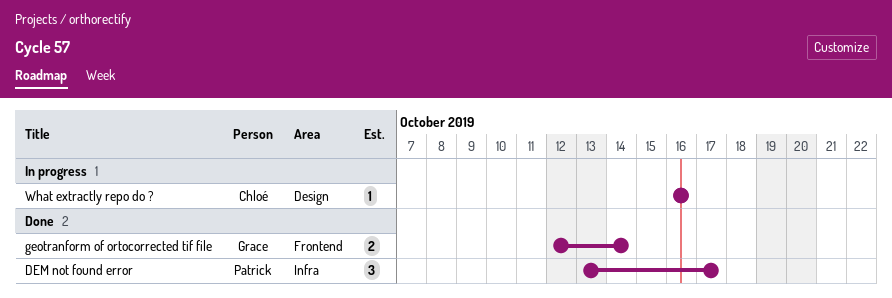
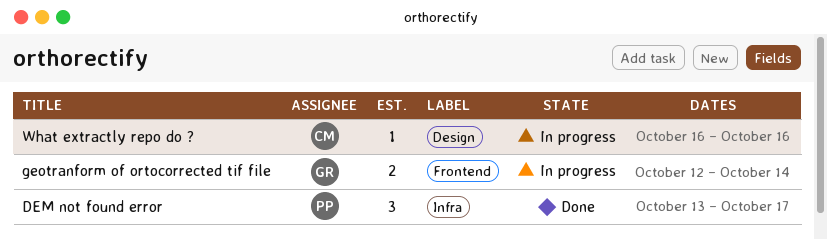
geotranform of ortocorrected tif file, status: Done -> In progress

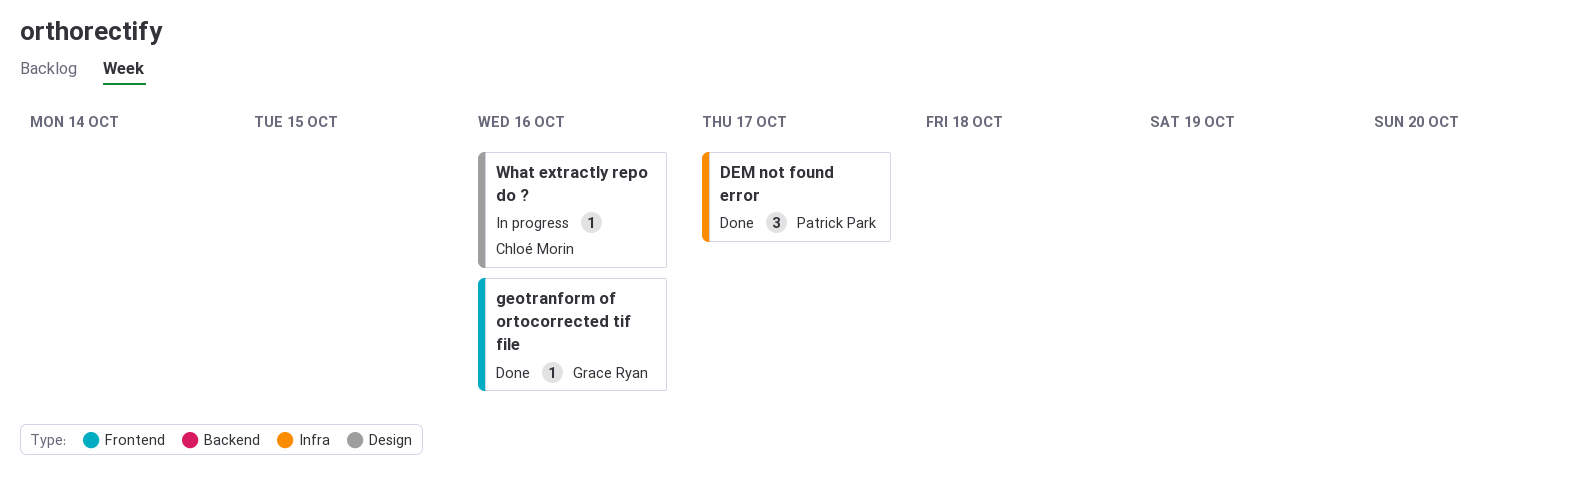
geotranform of ortocorrected tif file, status: In progress -> Done
geotranform of ortocorrected tif file, estimate: 2 -> 1
geotranform of ortocorrected tif file, due: Oct 14 -> Oct 16

